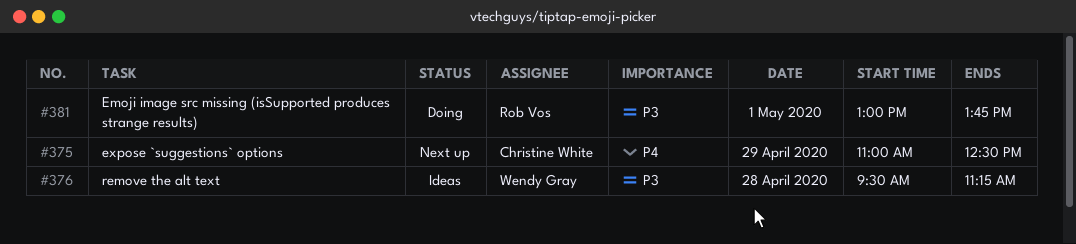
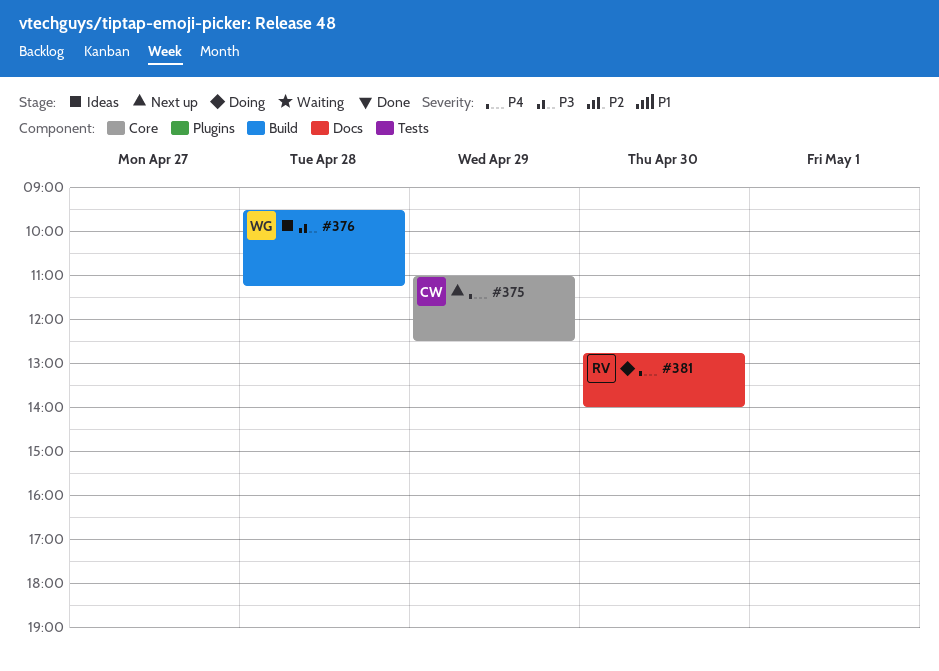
#381, priority: P3 -> P4
#381, day: May 1 -> Apr 30
#381, begins: 13:00 -> 12:45
#381, ends: 13:45 -> 14:00

